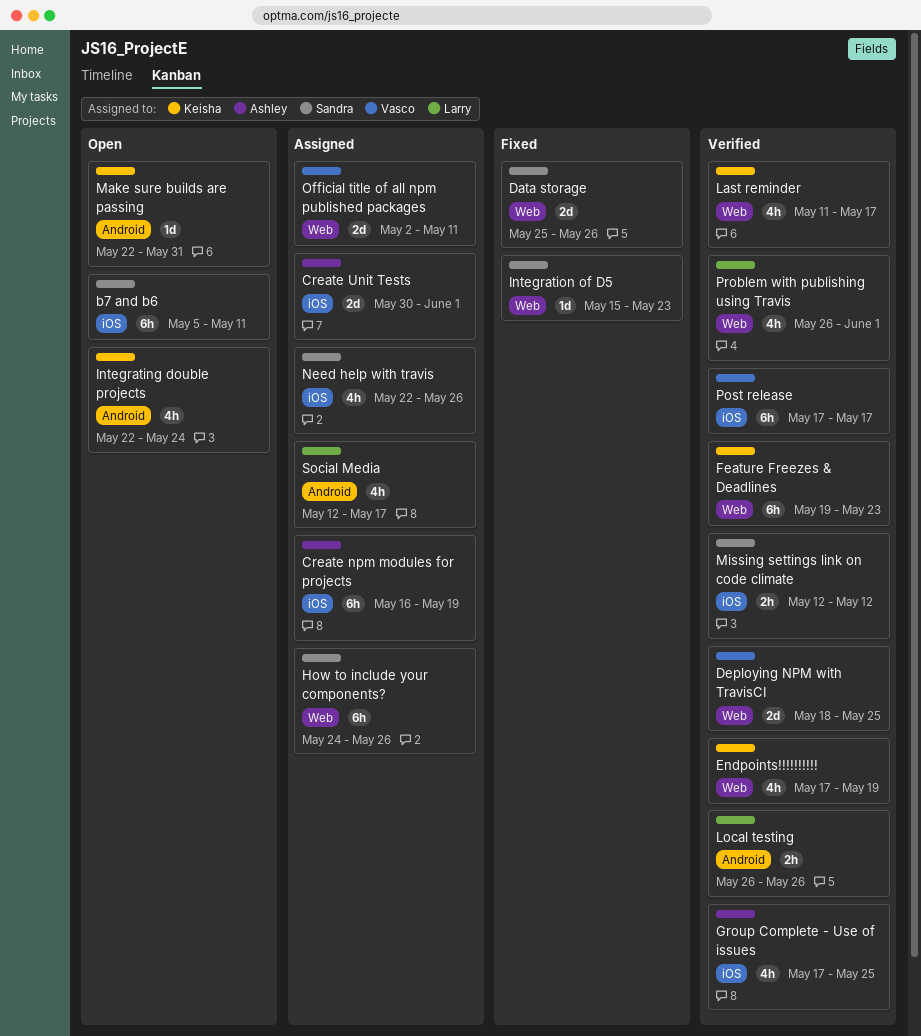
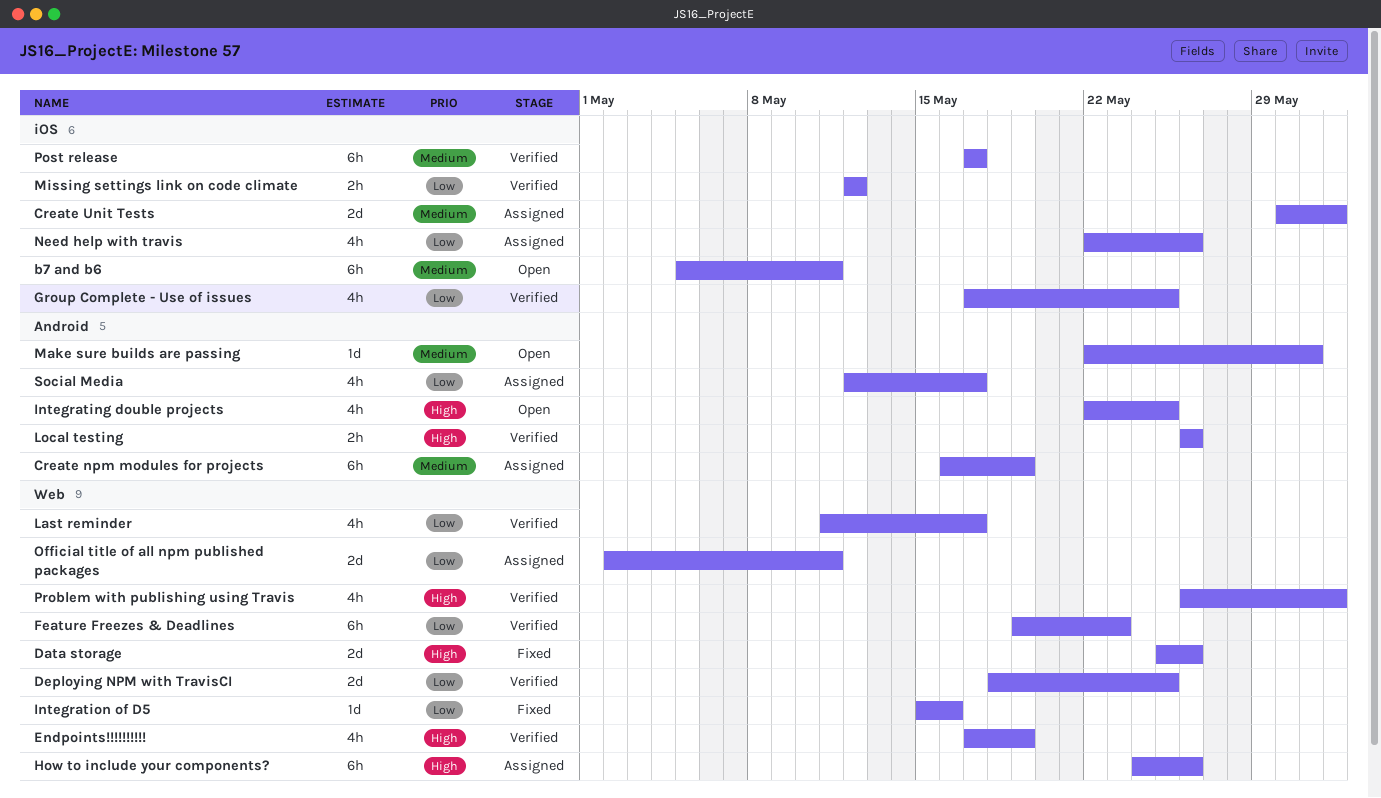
Create npm modules for projects, label: iOS -> Android
Integrating double projects, due: May 24 -> May 25
Integration of D5, due: May 23 -> May 16

